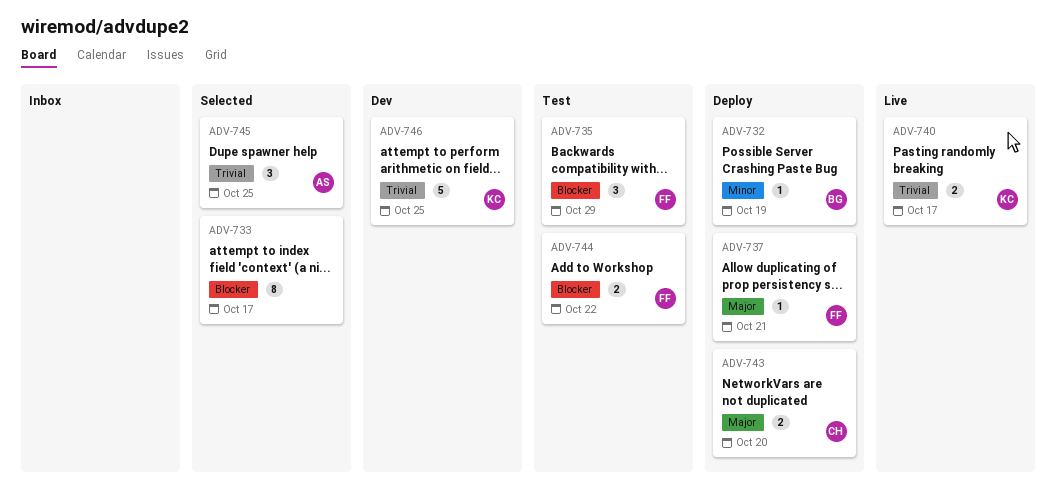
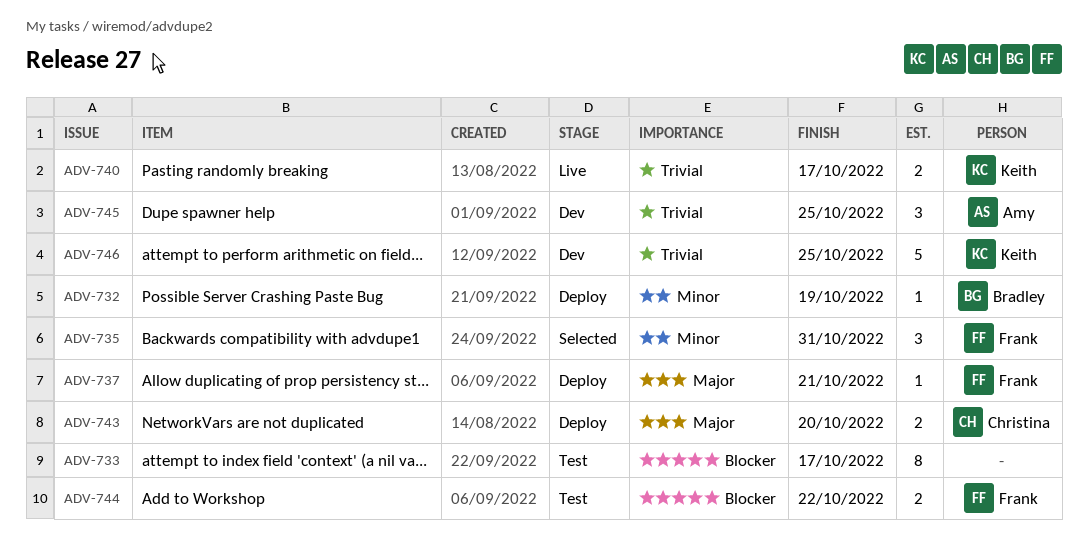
ADV-733, status: Selected -> Test
ADV-735, status: Test -> Selected
ADV-735, priority: Blocker -> Minor
ADV-735, due: Oct 29 -> Oct 31
ADV-745, status: Selected -> Dev

